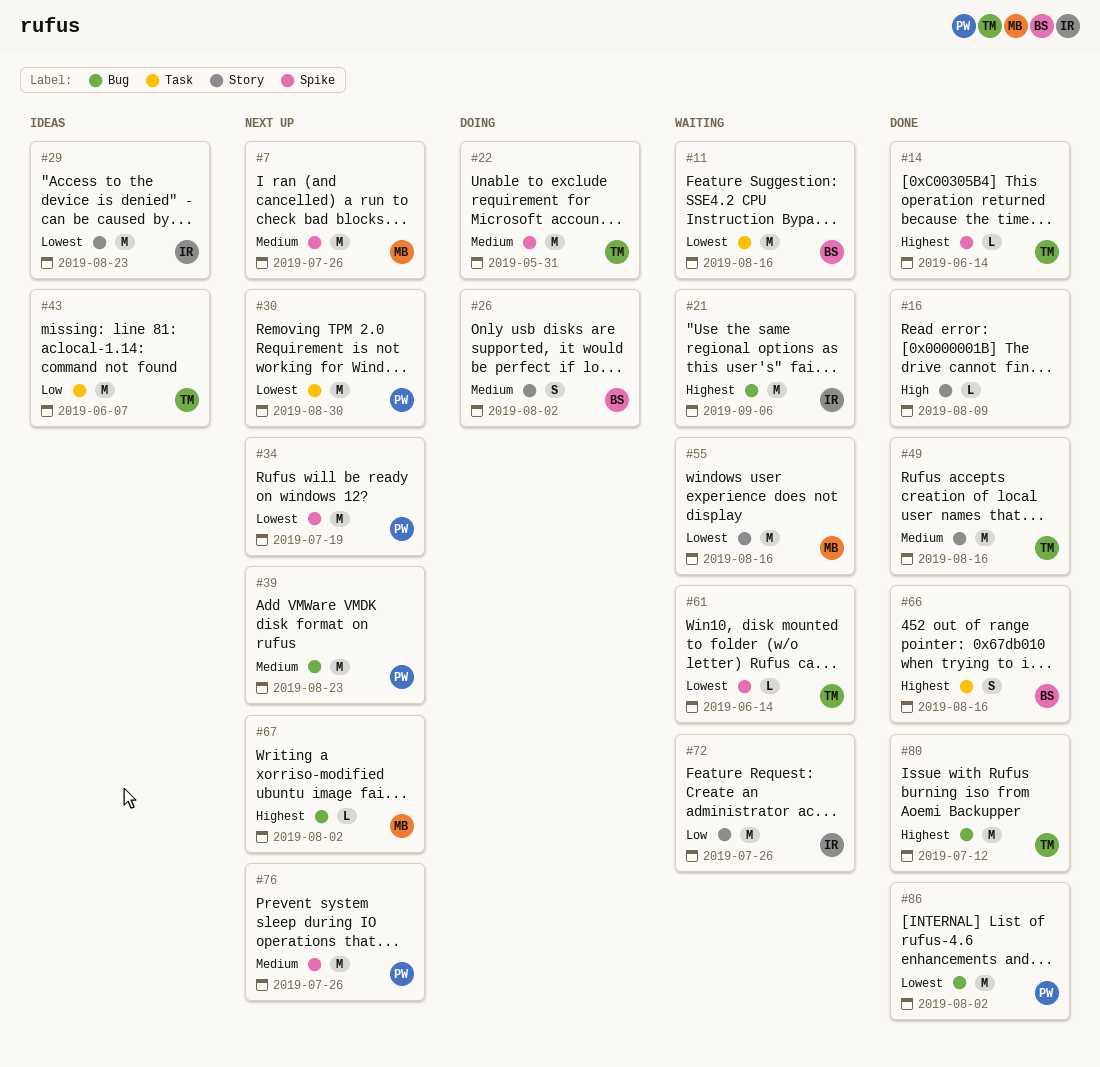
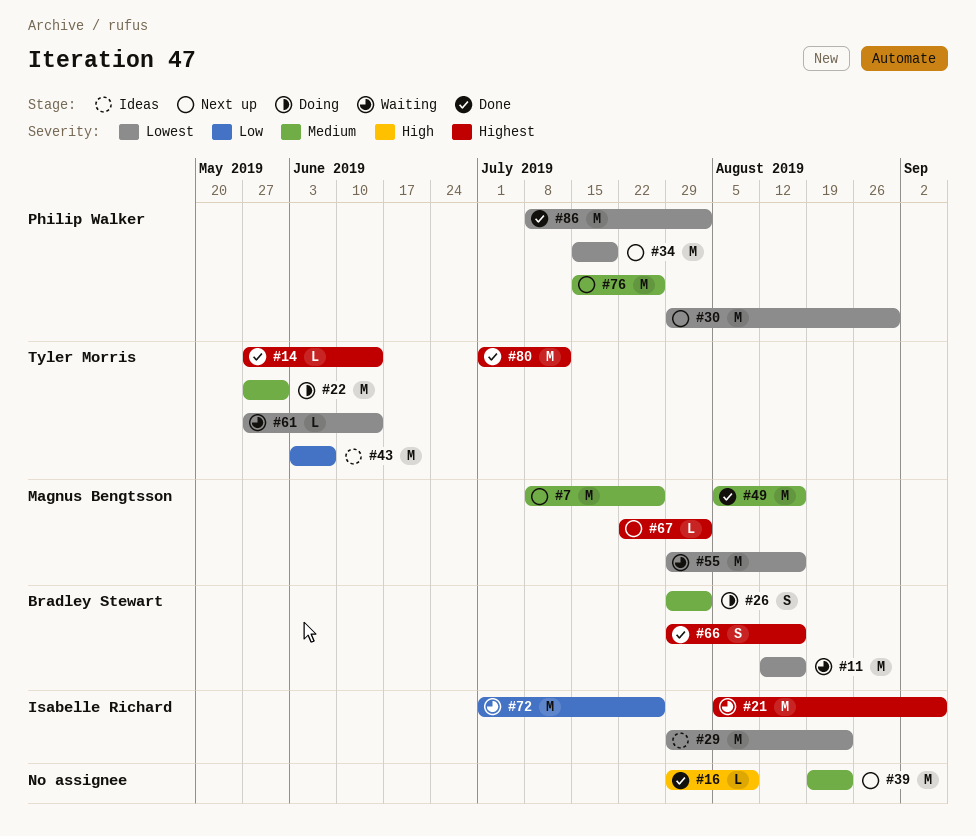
#39, owner: Philip Walker -> none
#49, owner: Tyler Morris -> Magnus Bengtsson

